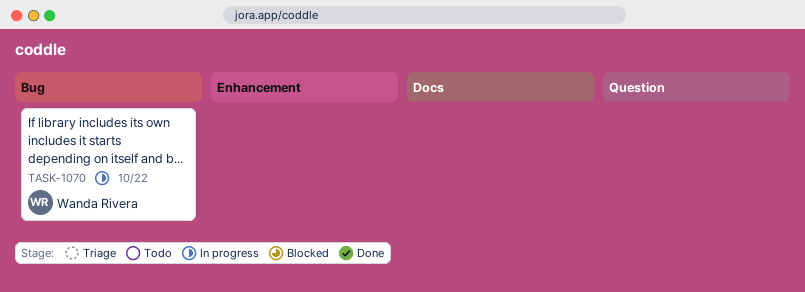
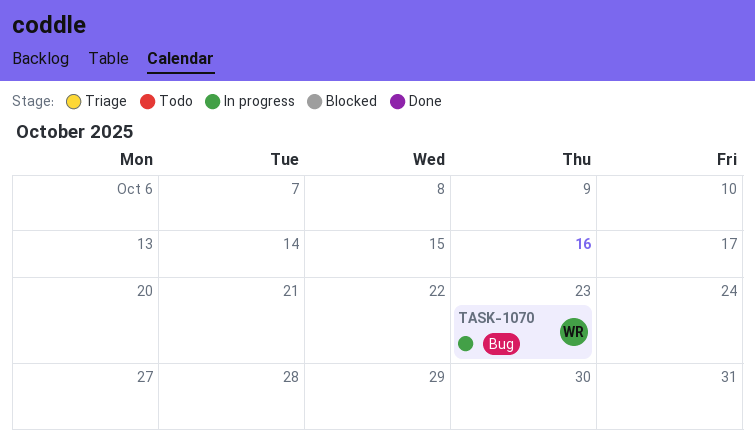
TASK-1070, due: Oct 22 -> Oct 23

